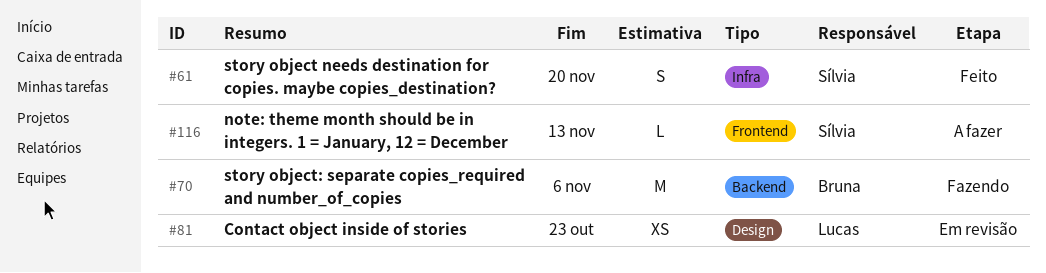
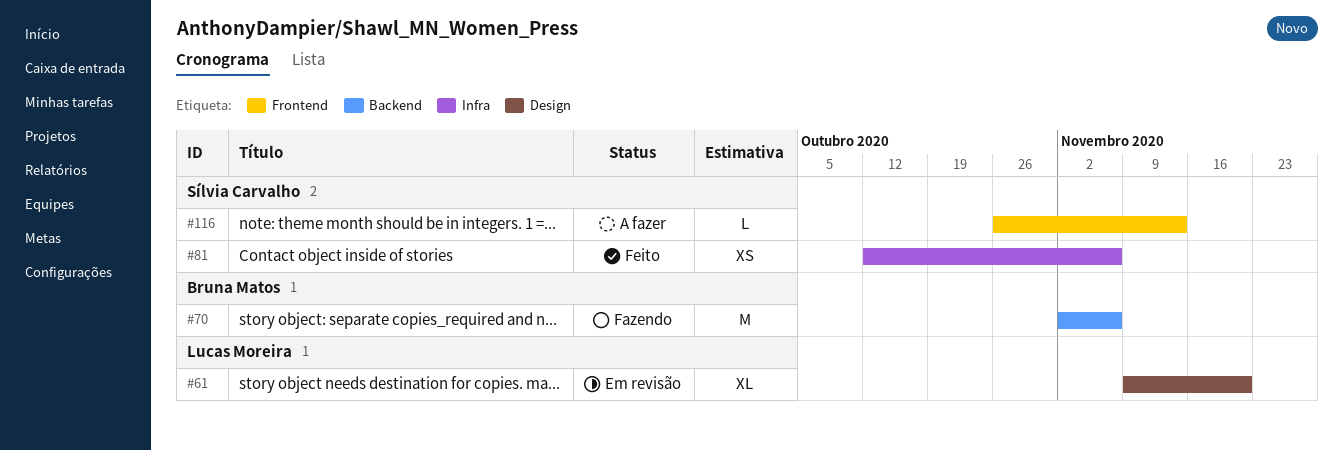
#61, status: Feito -> Em revisão
#61, owner: Sílvia Carvalho -> Lucas Moreira
#61, label: Infra -> Design
#61, estimate: S -> XL
#81, status: Em revisão -> Feito
#81, owner: Lucas Moreira -> Sílvia Carvalho
#81, label: Design -> Infra
#81, due: Oct 23 -> Nov 6

